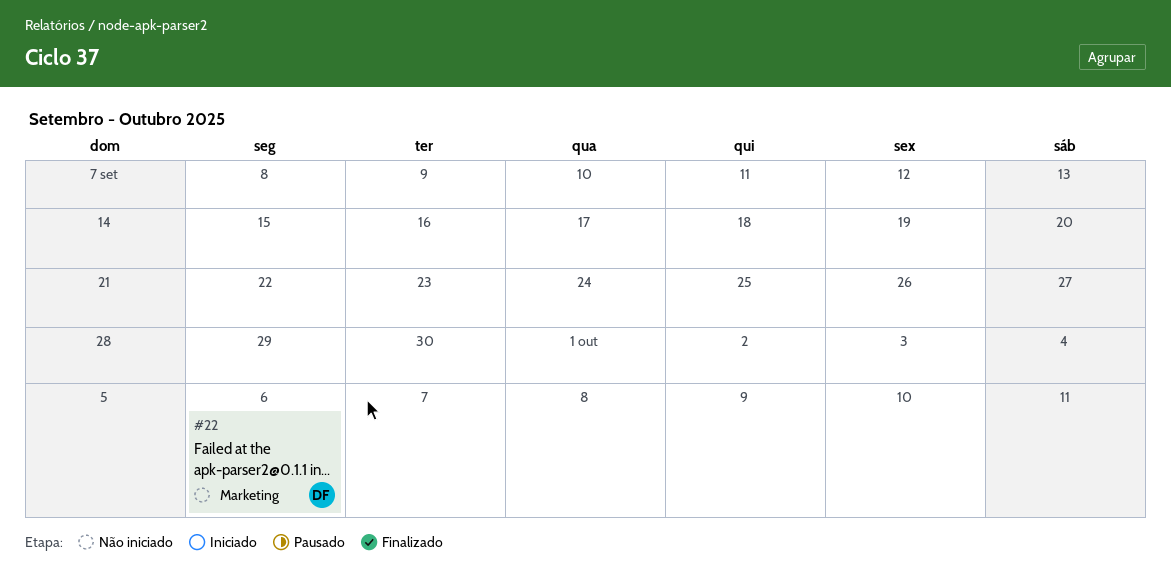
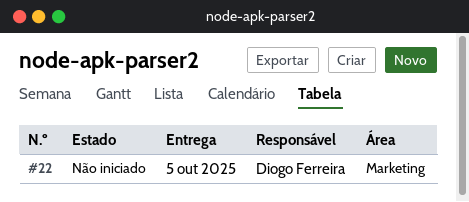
#22, due: Oct 6 -> Oct 5

